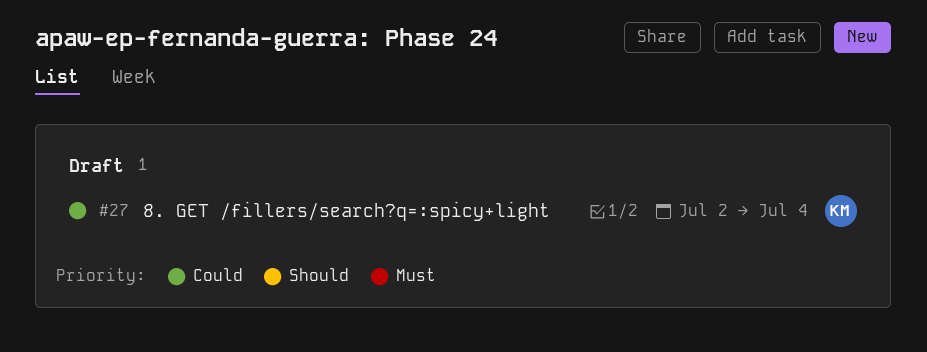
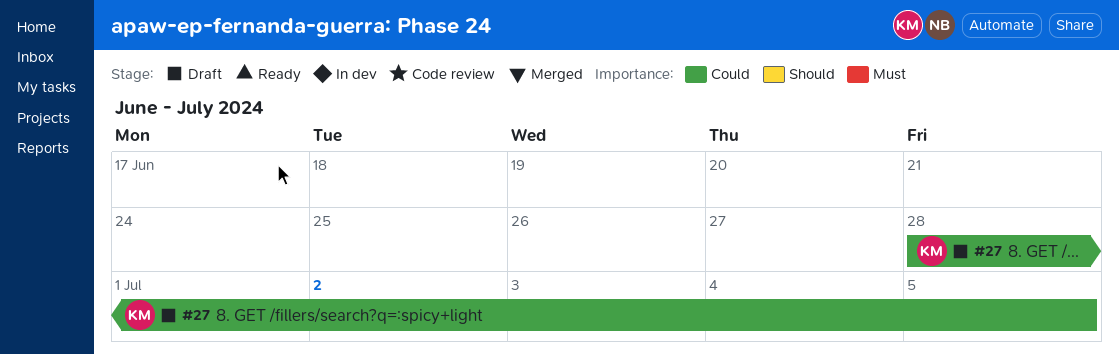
#27, start: Jul 2 -> Jun 28
#27, due: Jul 4 -> Jul 5

